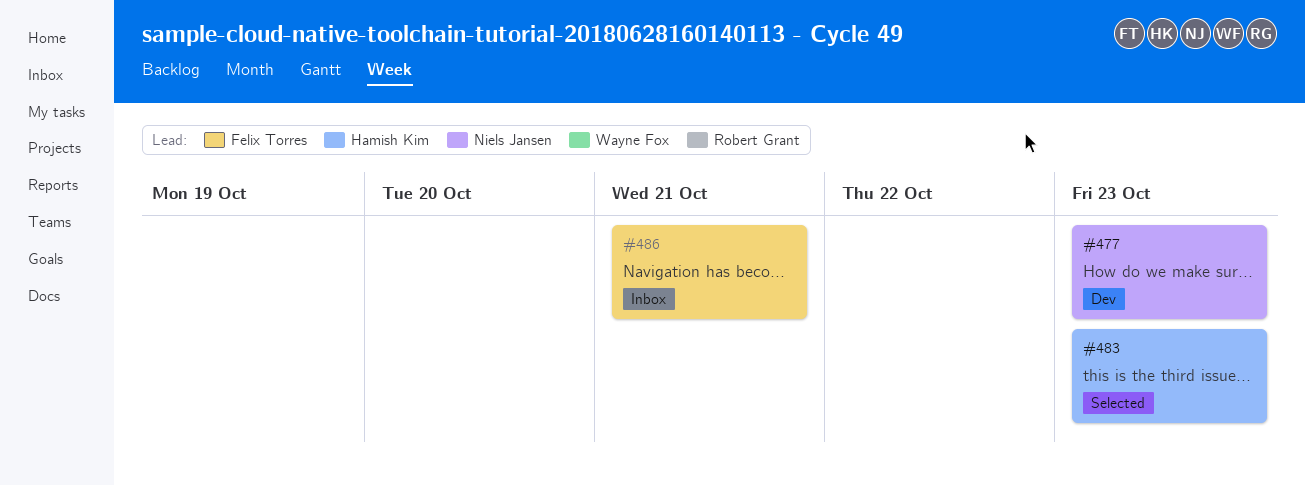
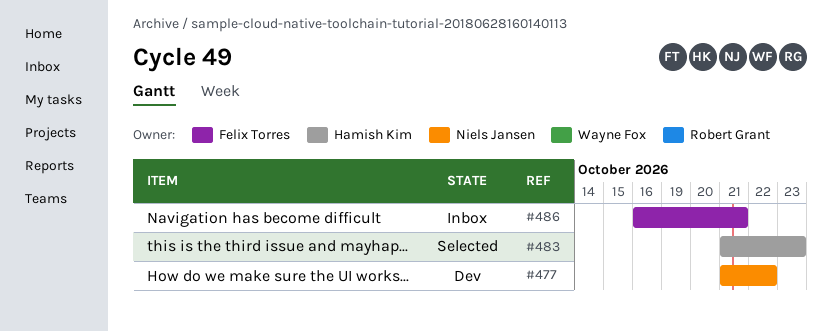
#477, due: Oct 23 -> Oct 22

